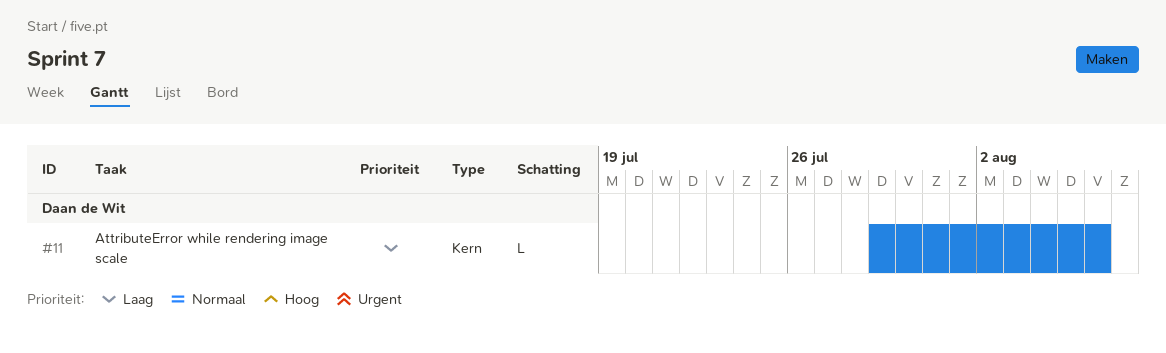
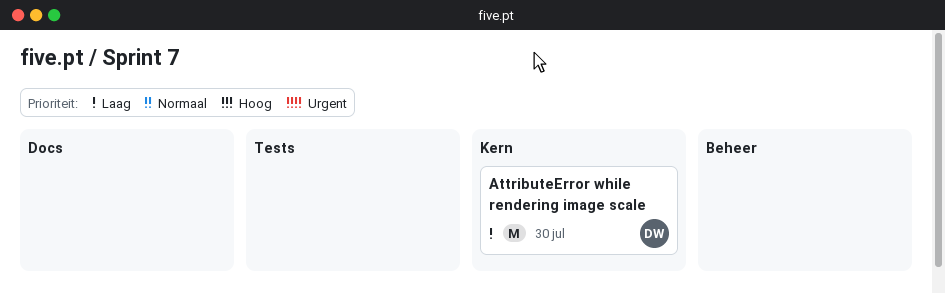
AttributeError while rendering image scale, estimate: L -> M
AttributeError while rendering image scale, due: Aug 6 -> Jul 30

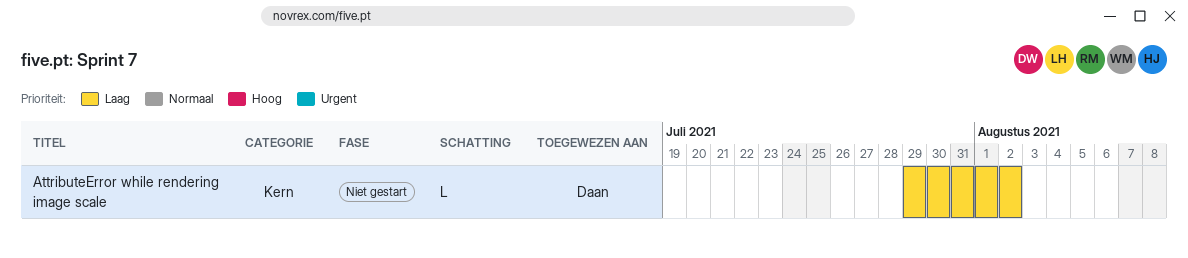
AttributeError while rendering image scale, estimate: M -> L
AttributeError while rendering image scale, due: Jul 30 -> Aug 2

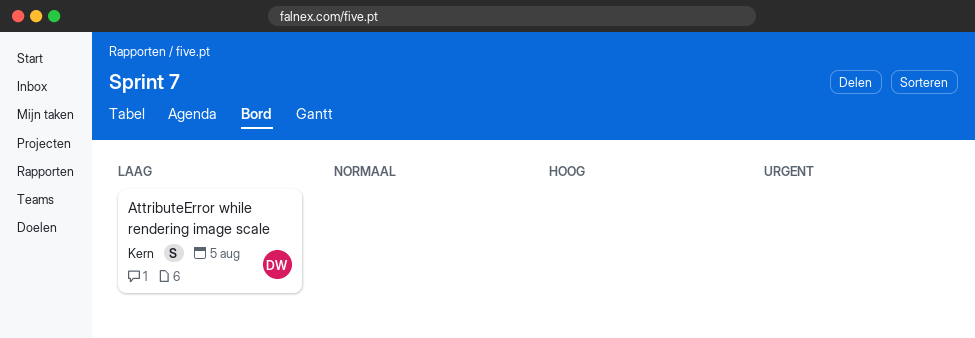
AttributeError while rendering image scale, estimate: L -> S
AttributeError while rendering image scale, due: Aug 2 -> Aug 5

